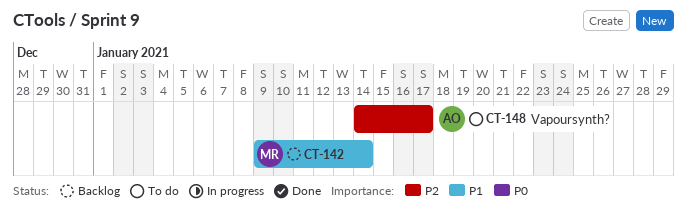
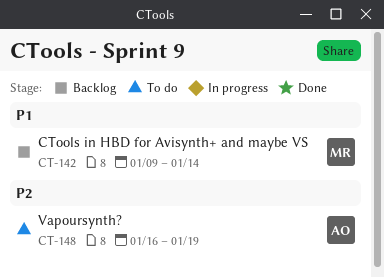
CT-148, start: Jan 14 -> Jan 16
CT-148, due: Jan 17 -> Jan 19

